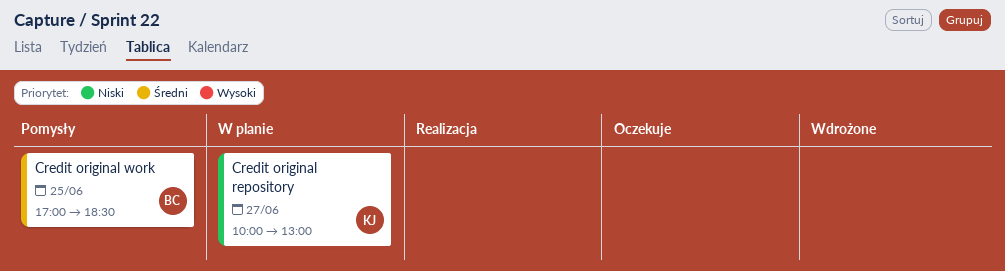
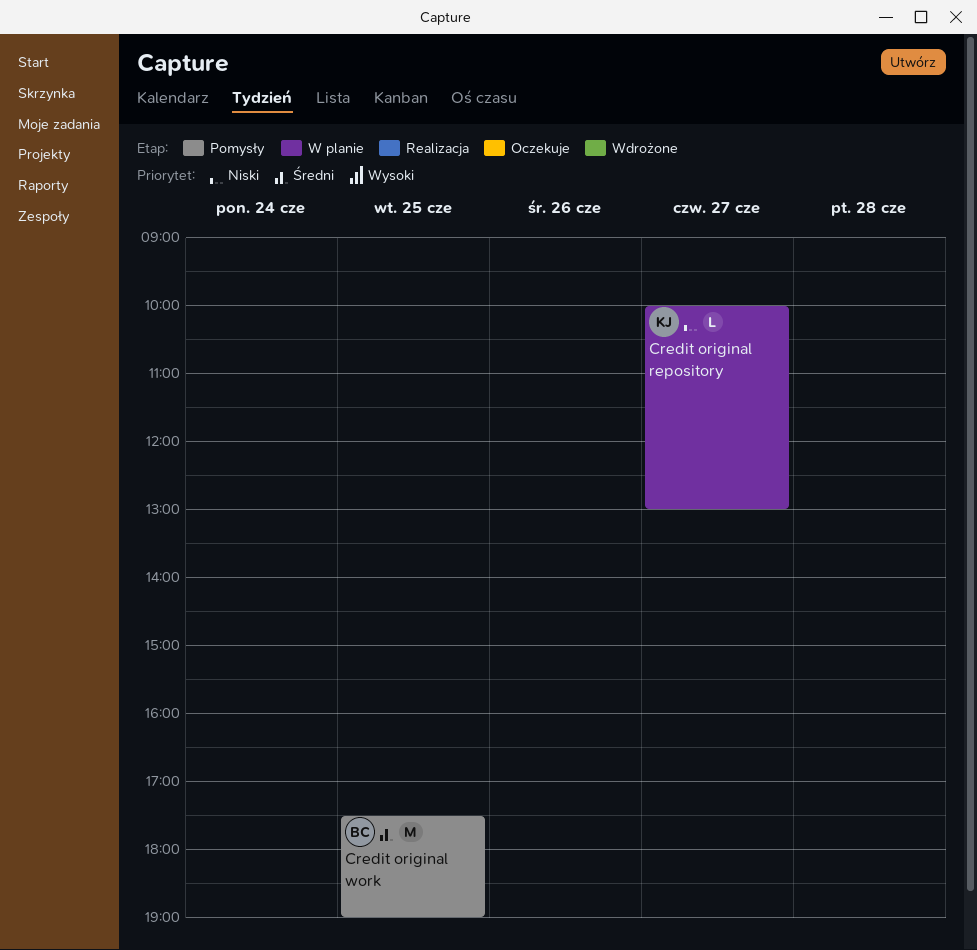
Credit original work, begins: 17:00 -> 17:30
Credit original work, ends: 18:30 -> 19:00

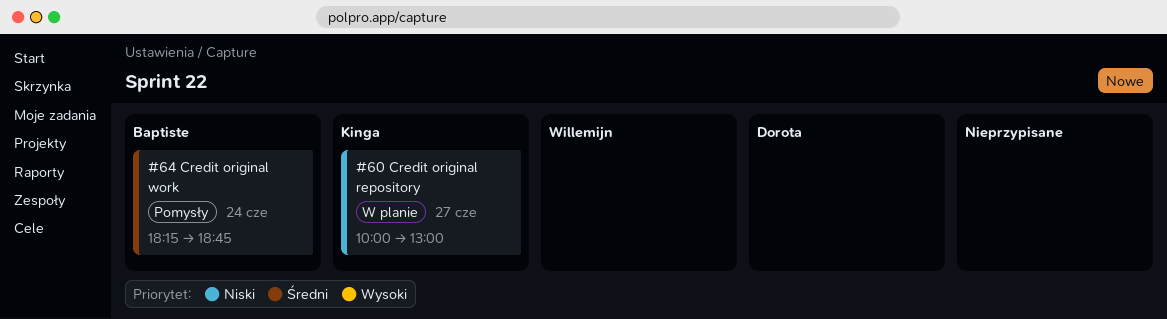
Credit original work, day: Jun 25 -> Jun 24
Credit original work, begins: 17:30 -> 18:15
Credit original work, ends: 19:00 -> 18:45

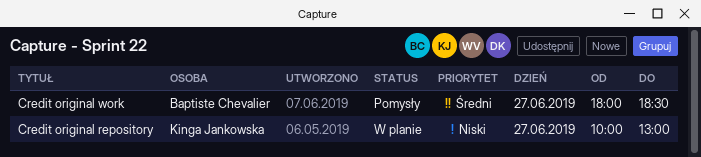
Credit original work, day: Jun 24 -> Jun 27
Credit original work, begins: 18:15 -> 18:00
Credit original work, ends: 18:45 -> 18:30

